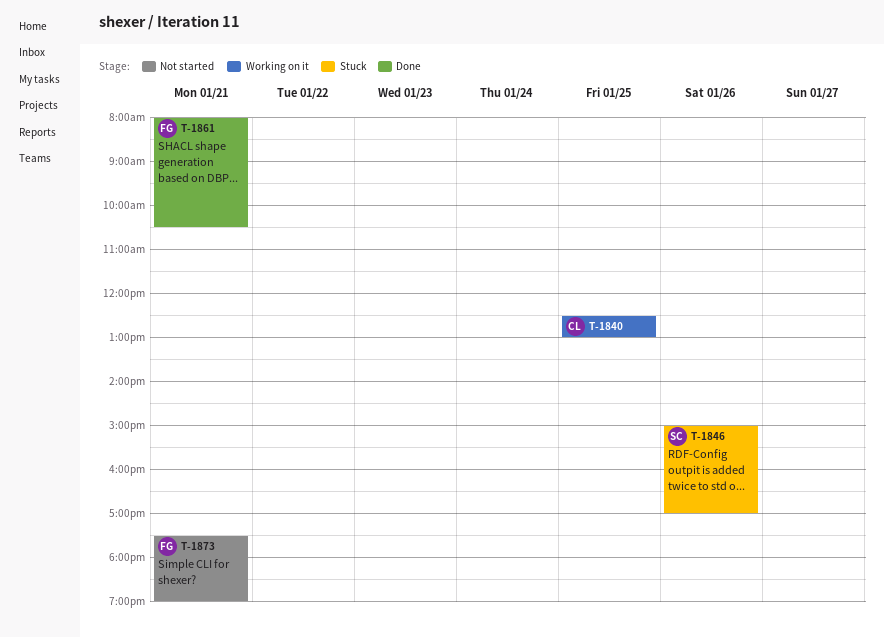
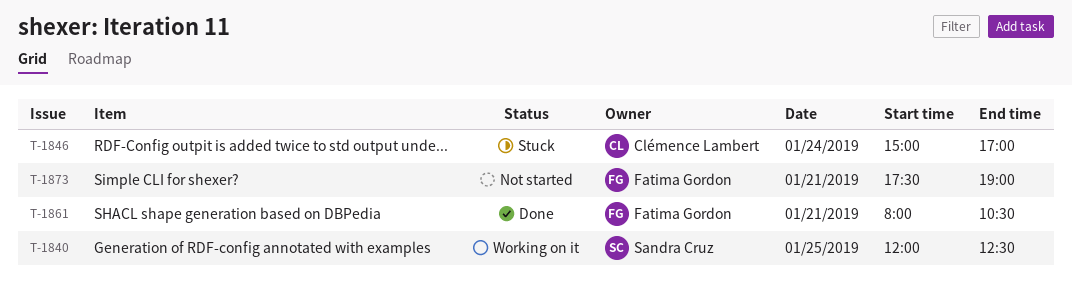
T-1840, owner: Clémence Lambert -> Sandra Cruz
T-1840, begins: 12:30 -> 12:00
T-1840, ends: 13:00 -> 12:30
T-1846, owner: Sandra Cruz -> Clémence Lambert
T-1846, day: Jan 26 -> Jan 24

